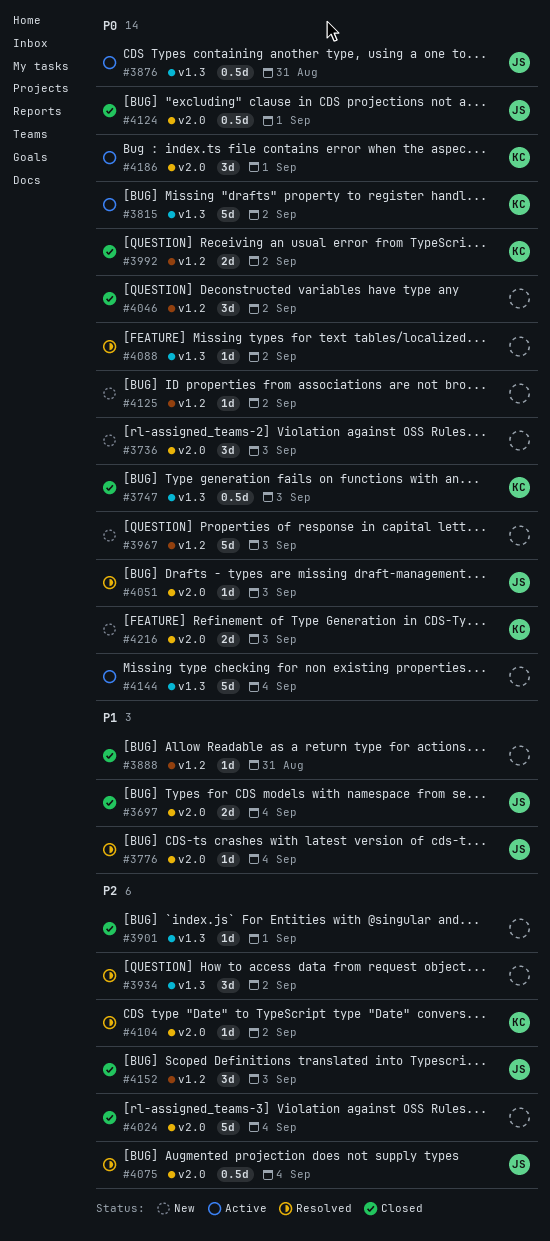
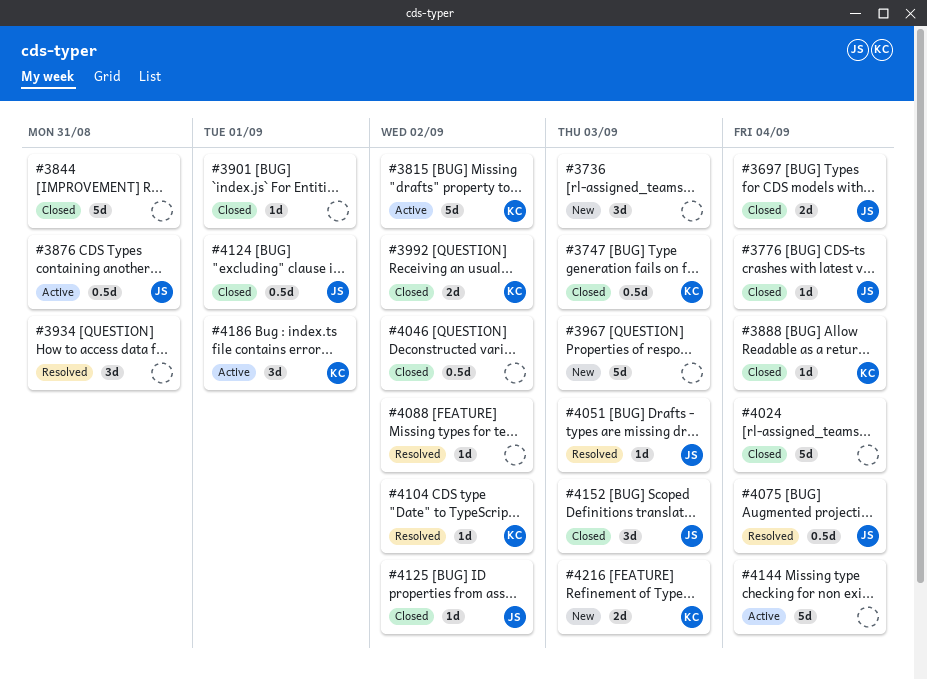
#3776, status: Resolved -> Closed
#3844: none -> present
#3888, owner: none -> KC
#3888, due: Aug 31 -> Sep 4
#3934, due: Sep 2 -> Aug 31
#4046, estimate: 3d -> 0.5d
#4125, status: New -> Closed
#4125, owner: none -> JS

